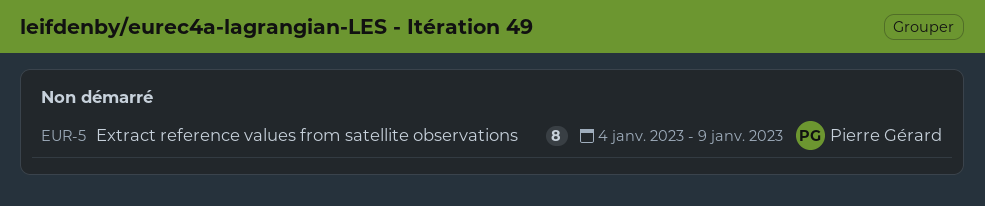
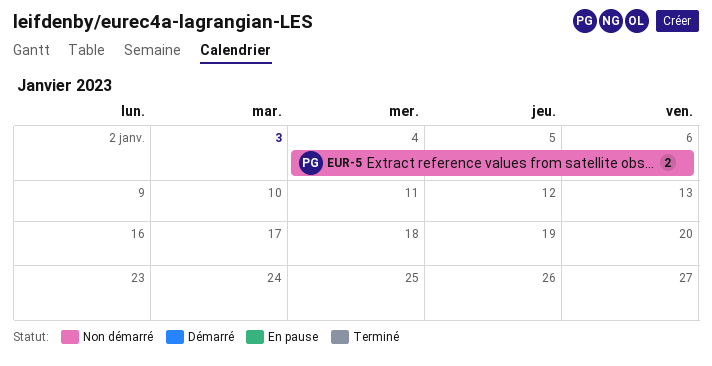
EUR-5, estimate: 8 -> 2
EUR-5, due: Jan 9 -> Jan 6

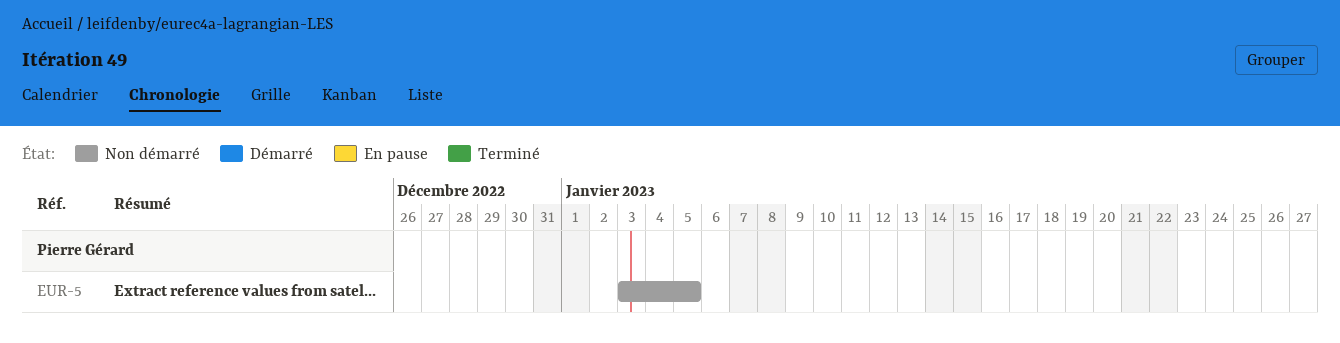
EUR-5, start: Jan 4 -> Jan 3
EUR-5, due: Jan 6 -> Jan 5

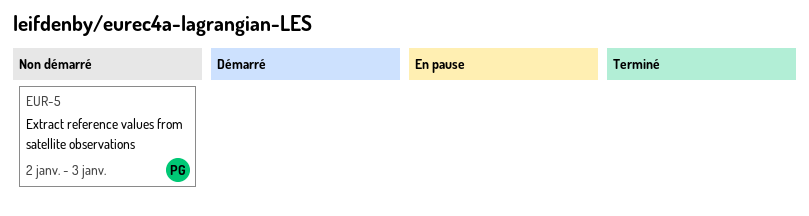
EUR-5, start: Jan 3 -> Jan 2
EUR-5, due: Jan 5 -> Jan 3

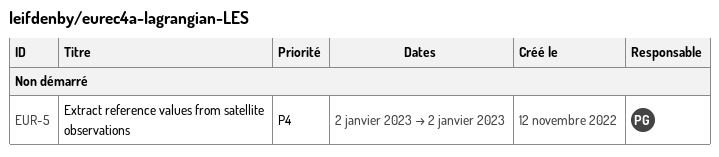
EUR-5, due: Jan 3 -> Jan 2

